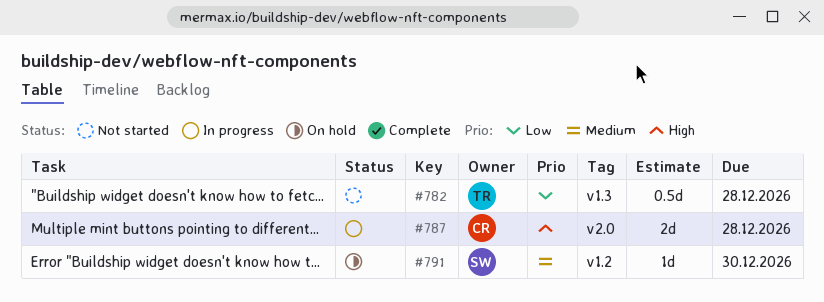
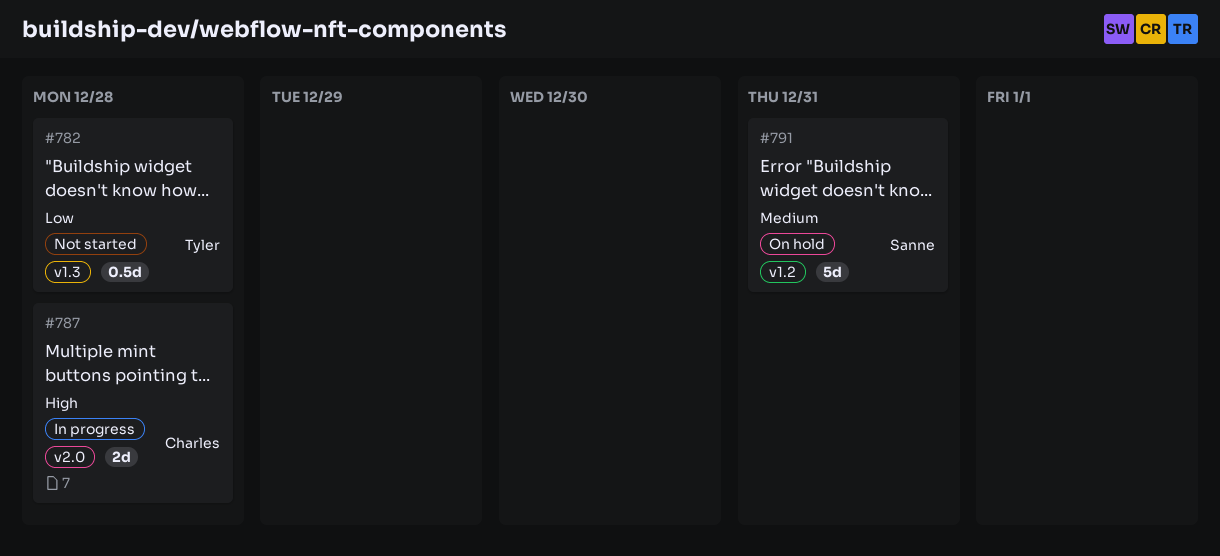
#791, estimate: 1d -> 5d
#791, due: Dec 30 -> Dec 31

